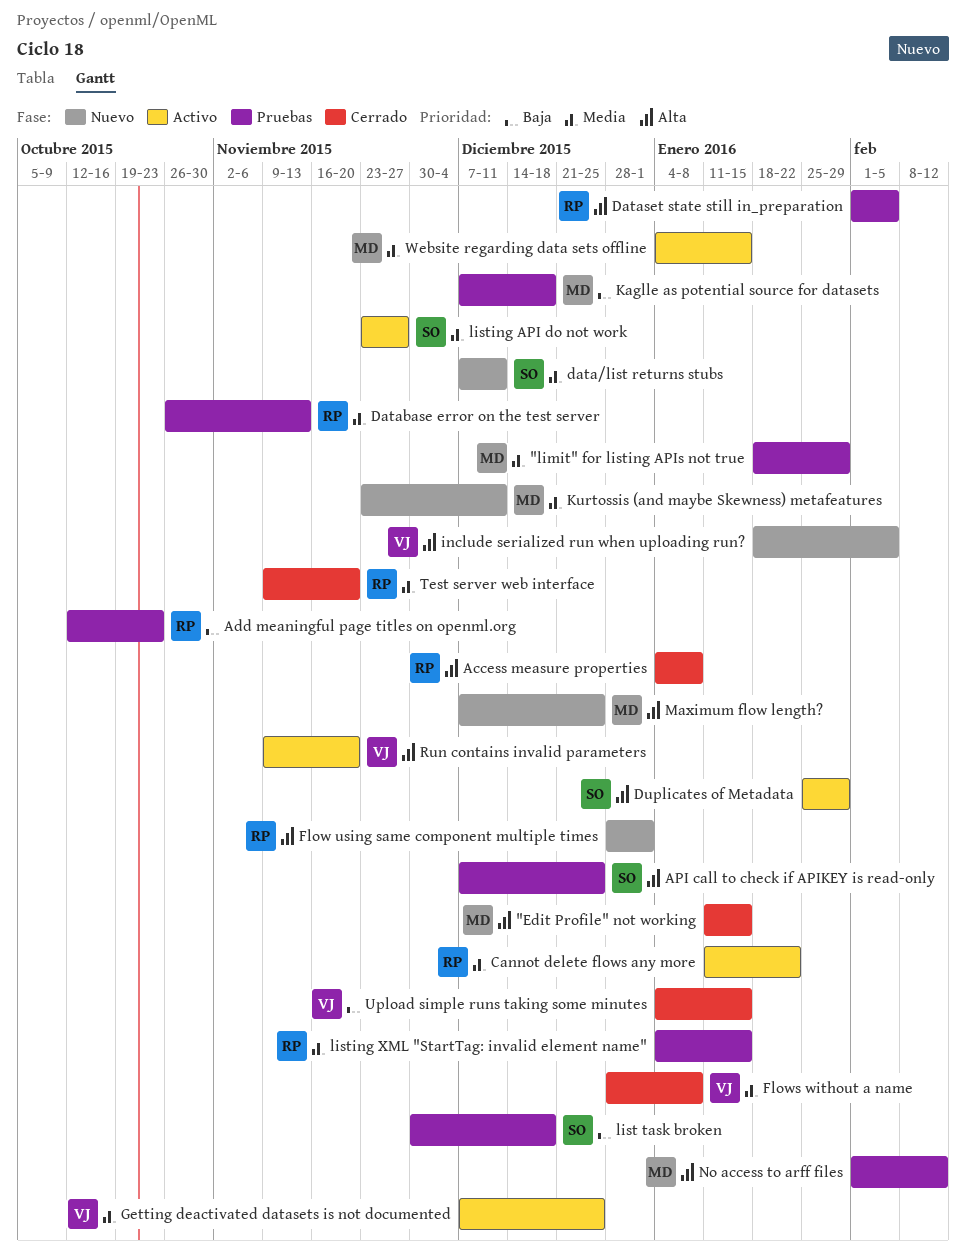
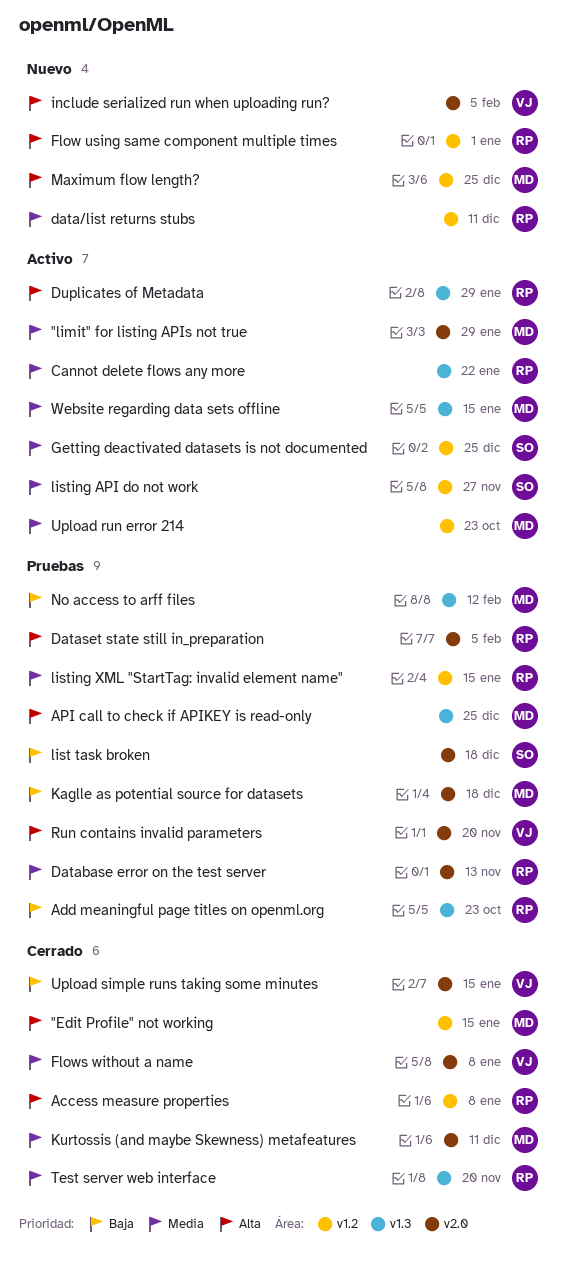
"limit" for listing APIs not true, status: Pruebas -> Activo
API call to check if APIKEY is read-only, owner: SO -> MD
data/list returns stubs, owner: SO -> RP
Duplicates of Metadata, owner: SO -> RP
Getting deactivated datasets is not documented, owner: VJ -> SO
Kurtossis (and maybe Skewness) metafeatures, status: Nuevo -> Cerrado
No access to arff files, priority: Alta -> Baja
Run contains invalid parameters, status: Activo -> Pruebas
Upload run error 214: none -> present

